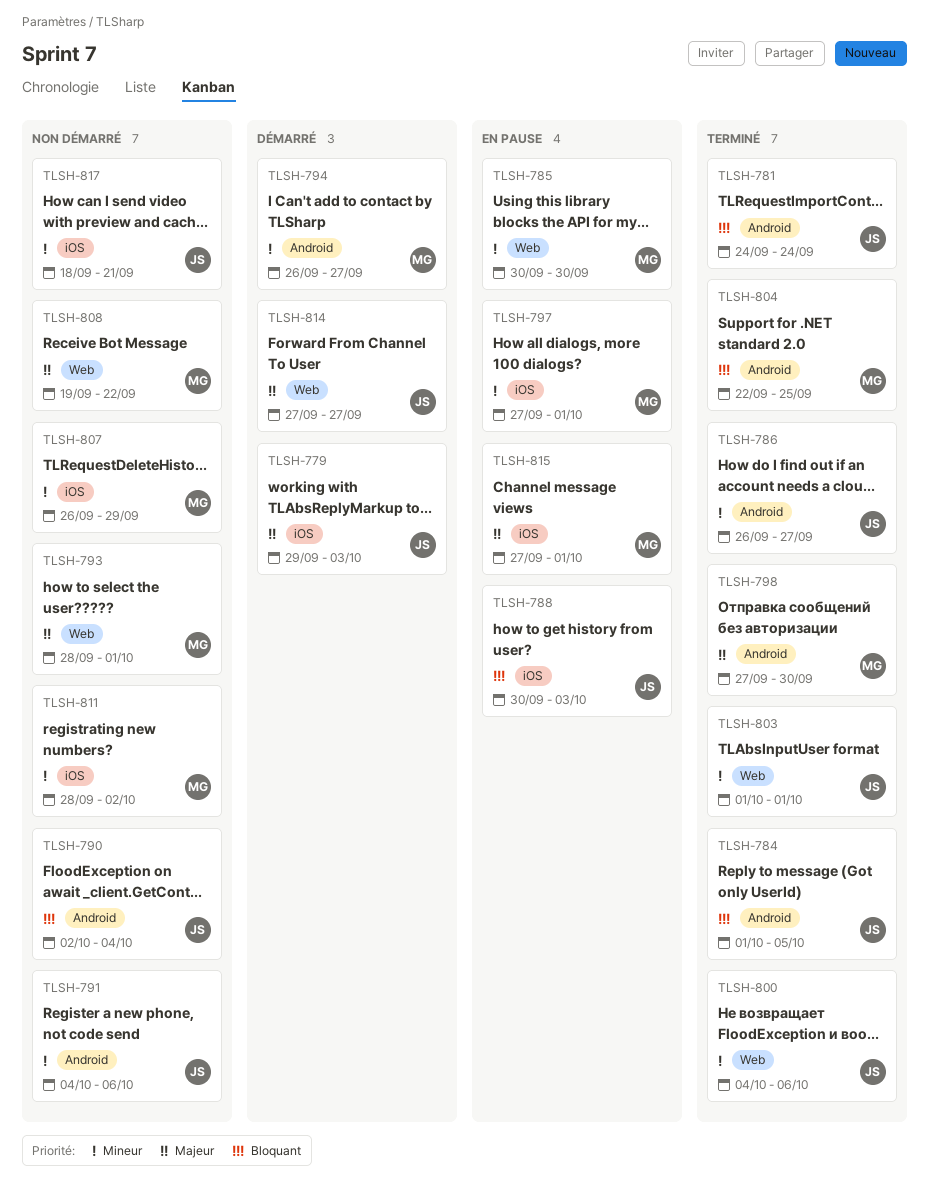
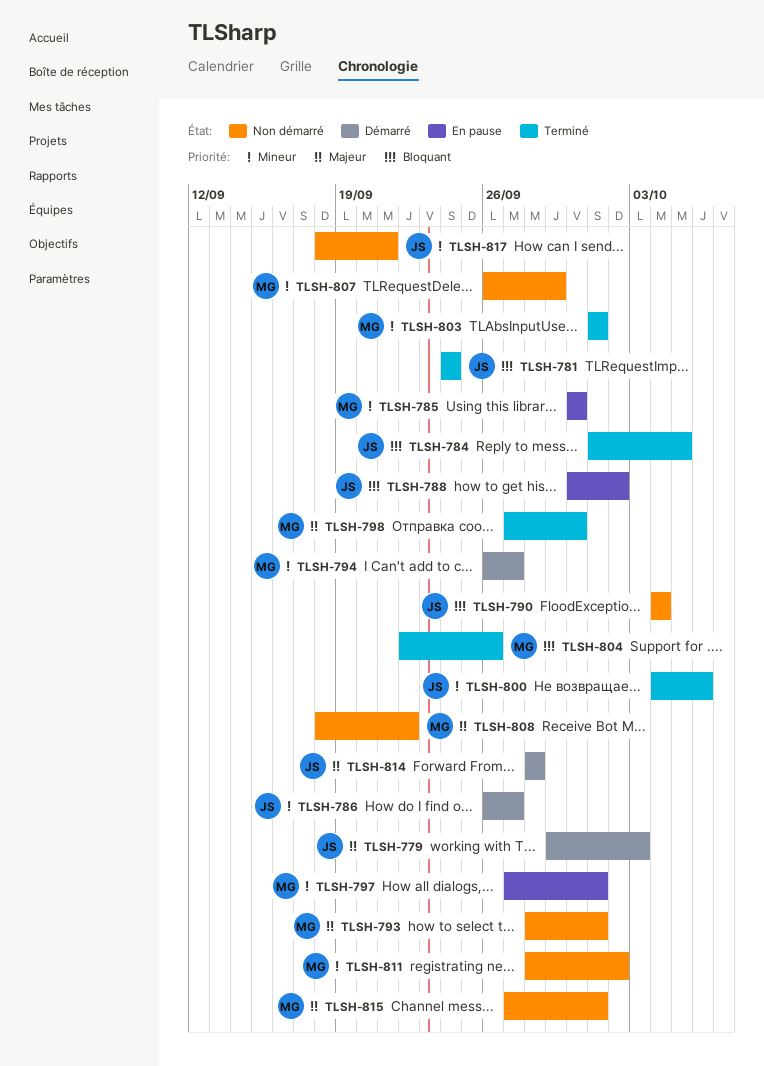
TLSH-786, status: Terminé -> Démarré
TLSH-788, due: Oct 3 -> Oct 2
TLSH-790, start: Oct 2 -> Oct 4
TLSH-791: present -> none
TLSH-803, owner: JS -> MG
TLSH-804, due: Sep 25 -> Sep 26
TLSH-808, start: Sep 19 -> Sep 18
TLSH-814, start: Sep 27 -> Sep 28
TLSH-814, due: Sep 27 -> Sep 28
TLSH-815, status: En pause -> Non démarré

